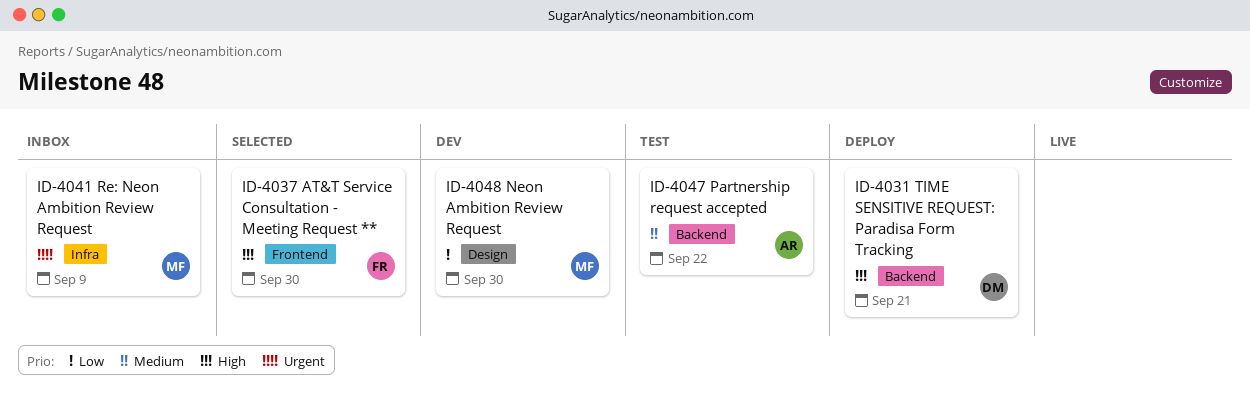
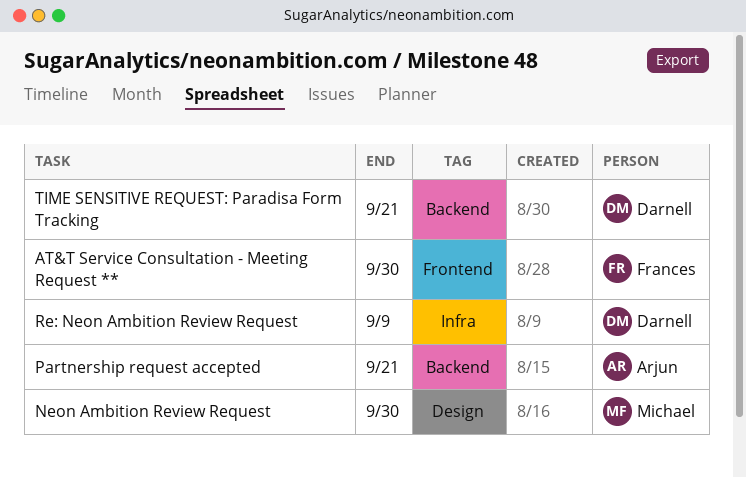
Partnership request accepted, due: Sep 22 -> Sep 21
Re: Neon Ambition Review Request, owner: Michael -> Darnell

